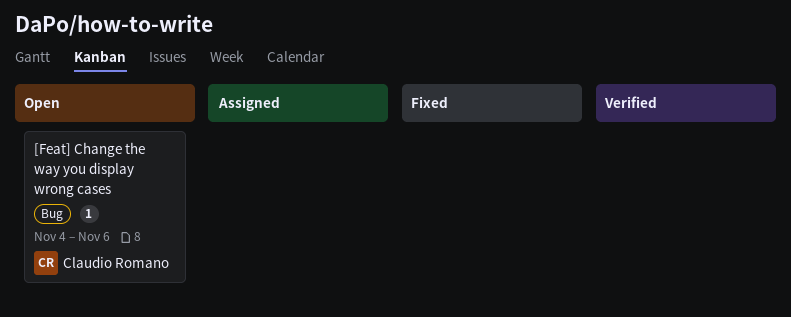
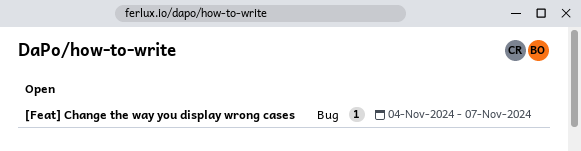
[Feat] Change the way you display wrong cases, due: Nov 6 -> Nov 7

